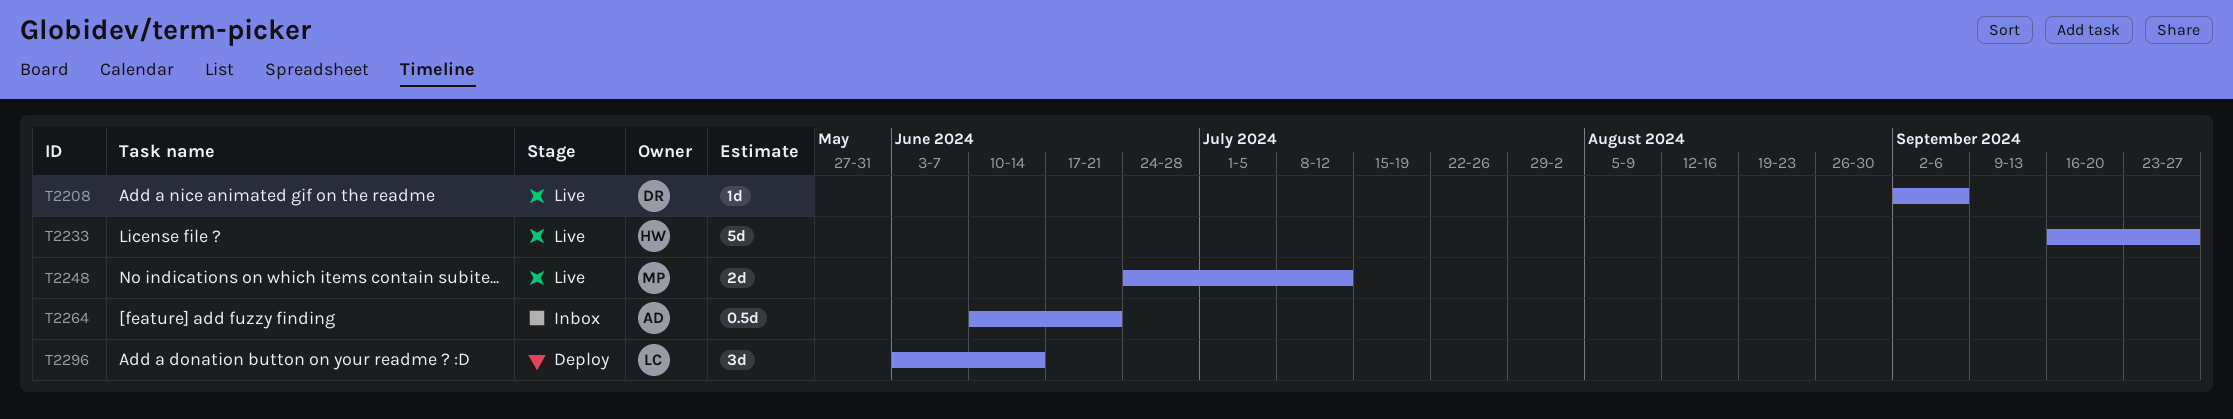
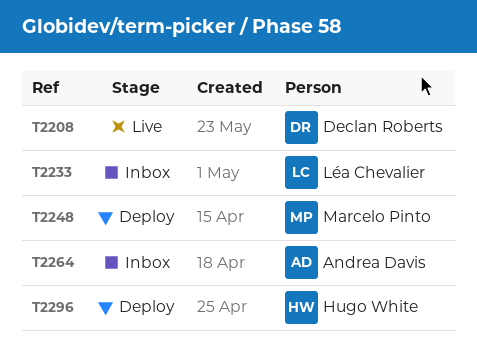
T2233, status: Live -> Inbox
T2233, owner: Hugo White -> Léa Chevalier
T2248, status: Live -> Deploy
T2296, owner: Léa Chevalier -> Hugo White

